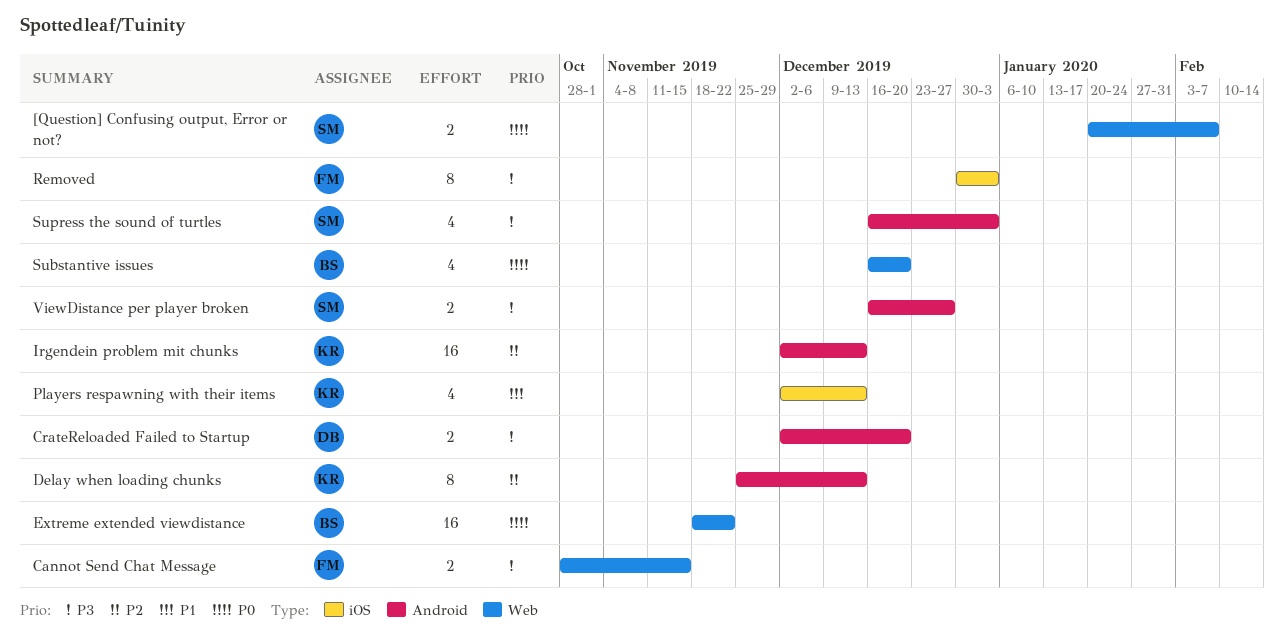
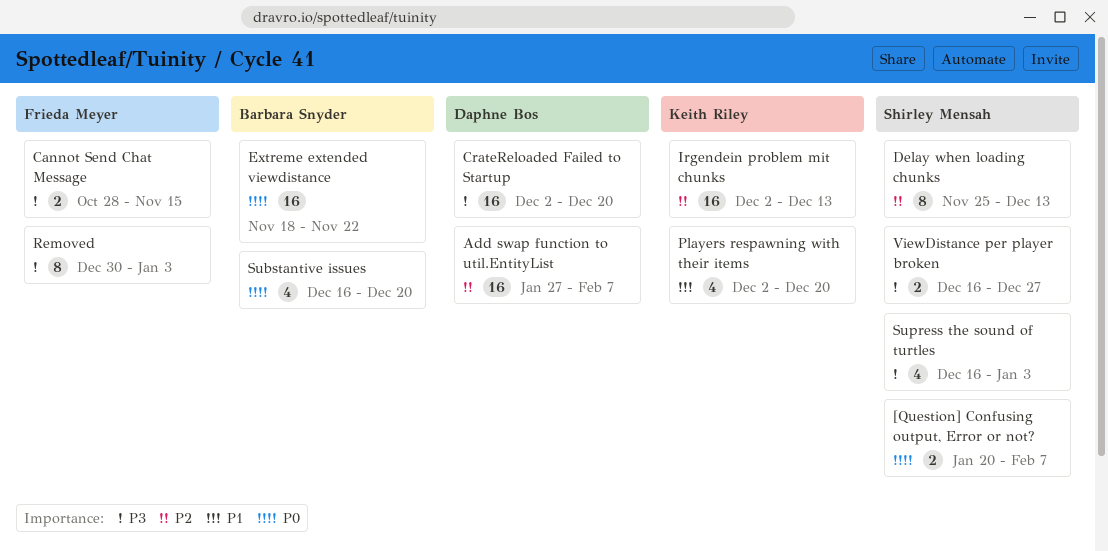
Add swap function to util.EntityList: none -> present
CrateReloaded Failed to Startup, estimate: 2 -> 16
Delay when loading chunks, owner: Keith Riley -> Shirley Mensah
Players respawning with their items, due: Dec 13 -> Dec 20

